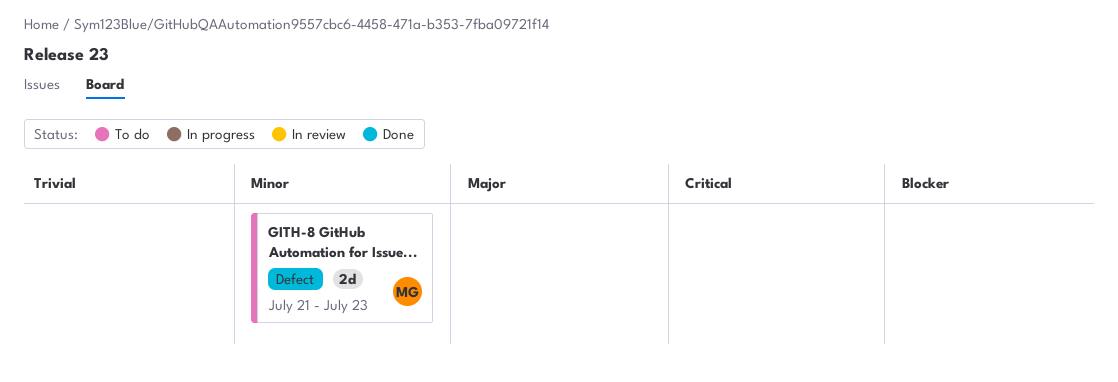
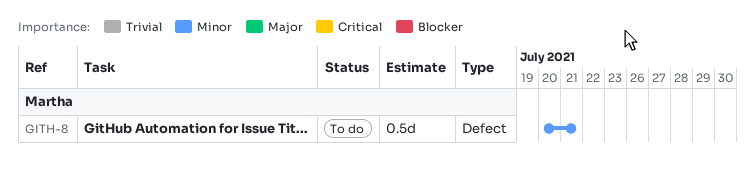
GITH-8, estimate: 2d -> 0.5d
GITH-8, start: Jul 21 -> Jul 20
GITH-8, due: Jul 23 -> Jul 21

